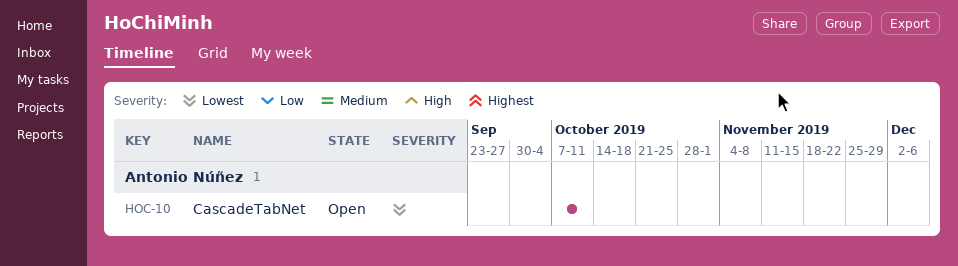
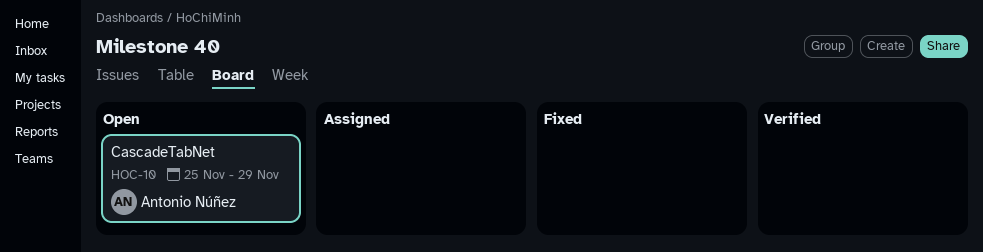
HOC-10, start: Oct 7 -> Nov 25
HOC-10, due: Oct 11 -> Nov 29

